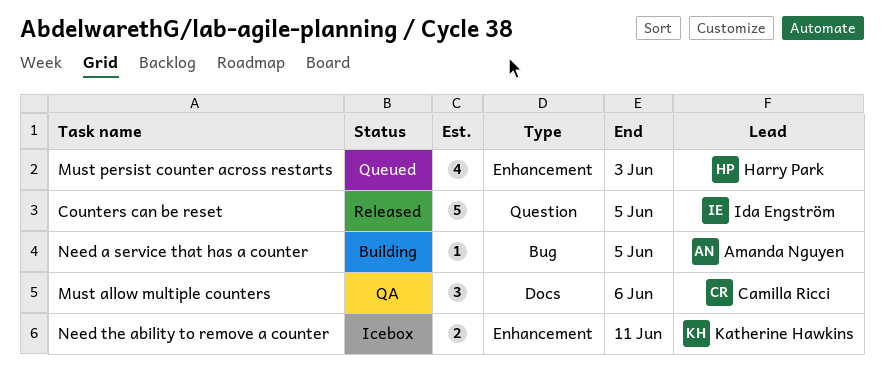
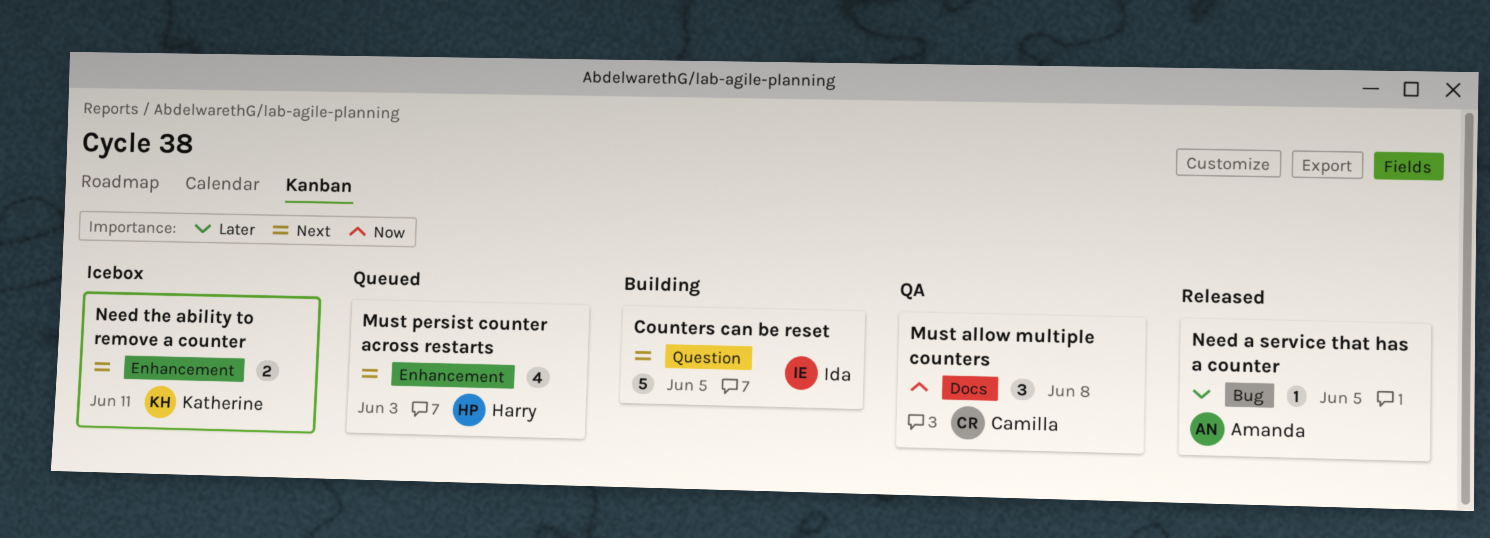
Counters can be reset, status: Released -> Building
Must allow multiple counters, due: Jun 6 -> Jun 8
Need a service that has a counter, status: Building -> Released

